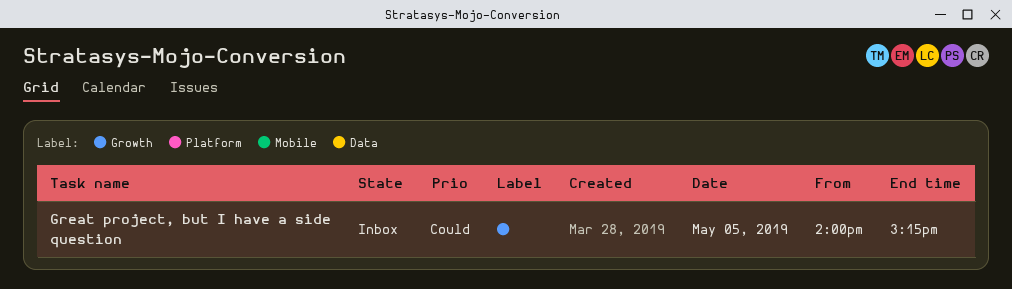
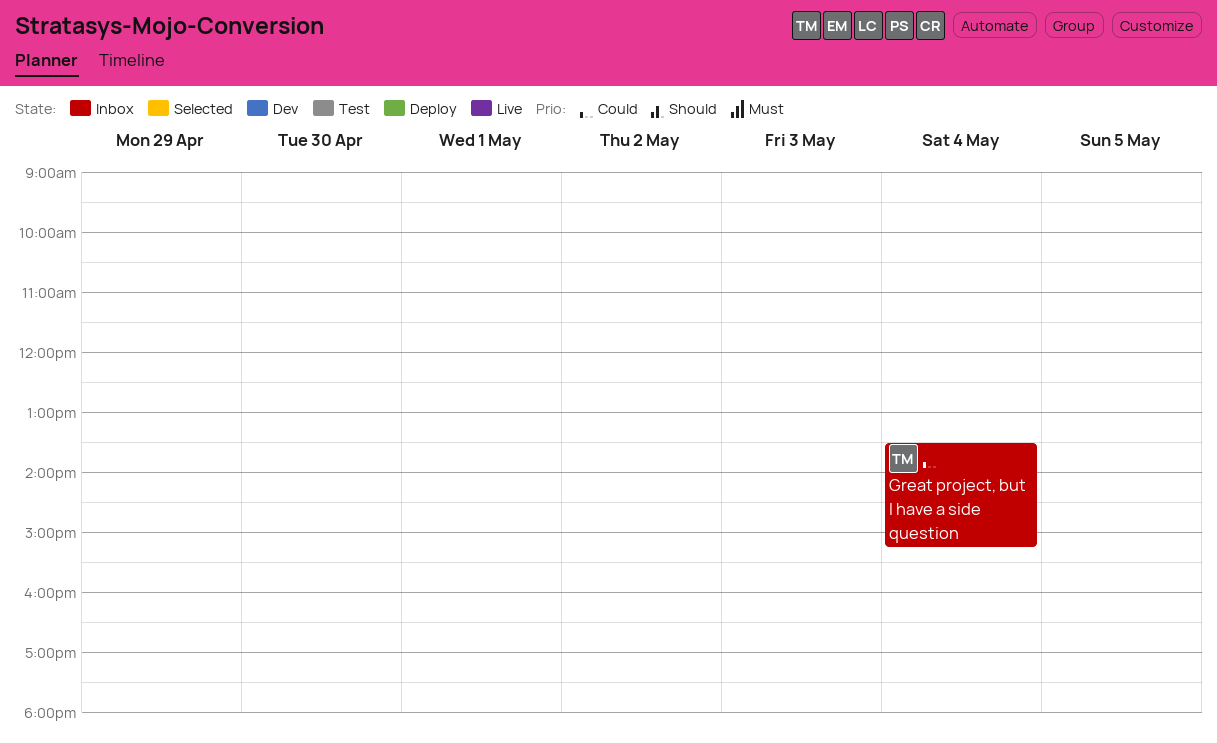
Great project, but I have a side question, day: May 5 -> May 4
Great project, but I have a side question, begins: 14:00 -> 13:30

